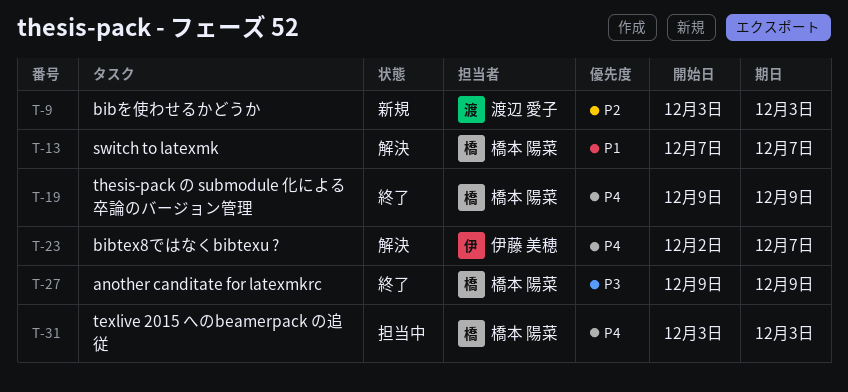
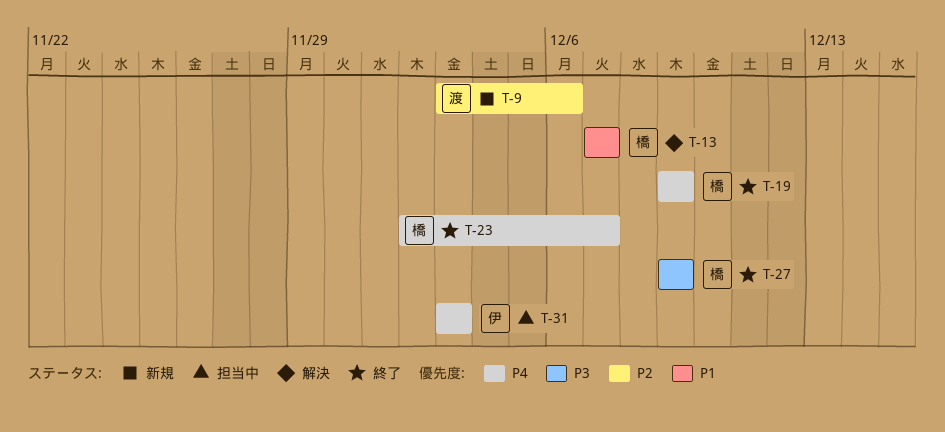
T-9, due: Dec 3 -> Dec 6
T-23, status: 解決 -> 終了
T-23, owner: 伊藤 美穂 -> 橋本 陽菜
T-31, owner: 橋本 陽菜 -> 伊藤 美穂

